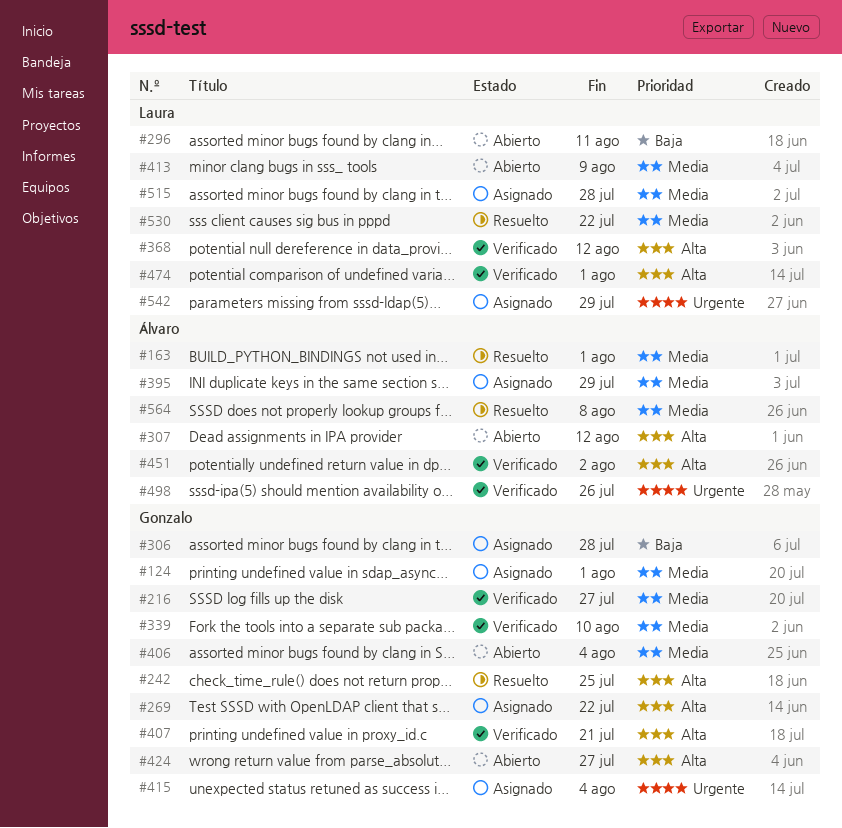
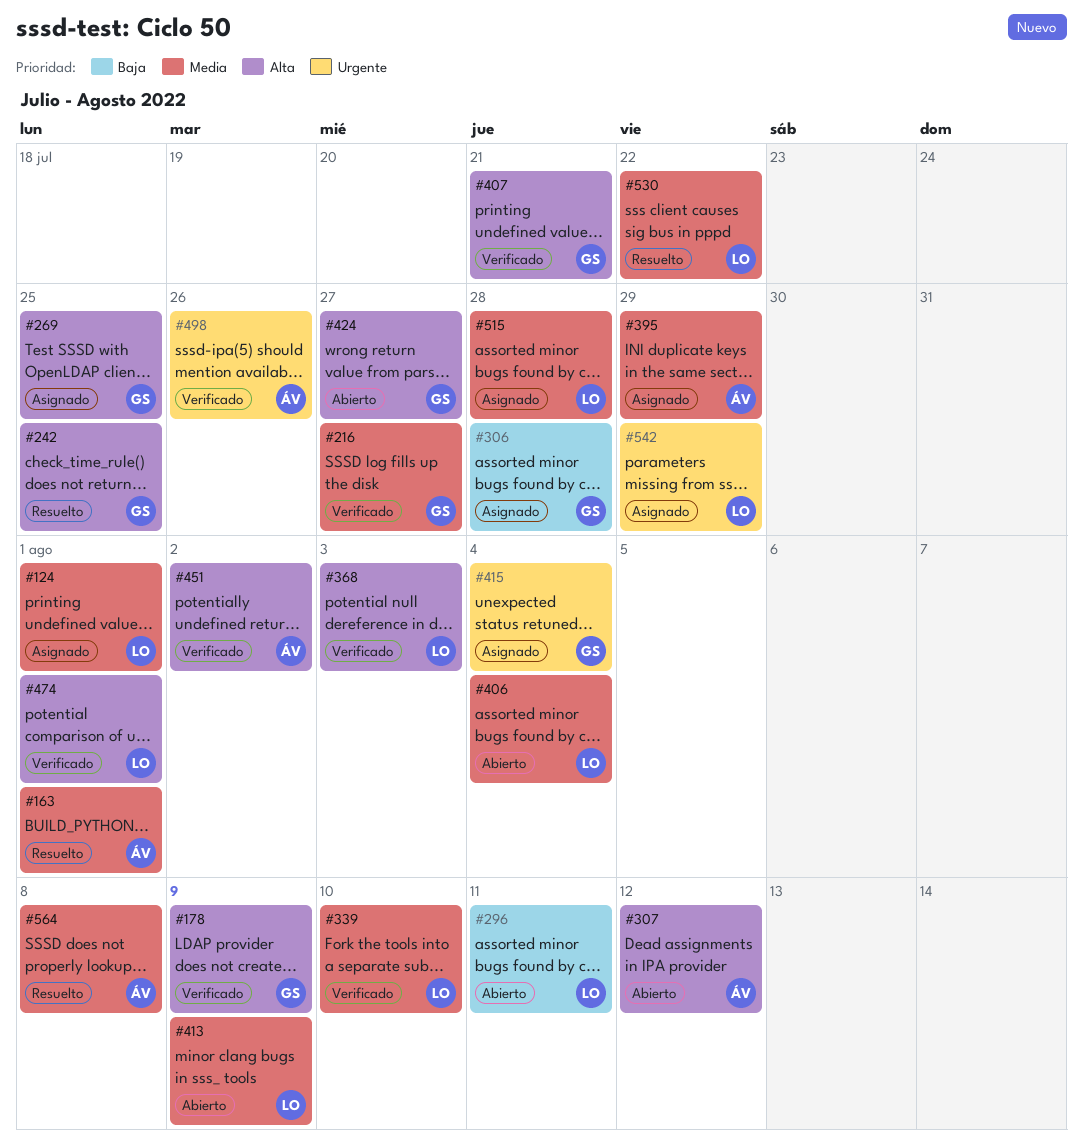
#124, owner: Gonzalo -> Laura
#178: none -> present
#269, due: Jul 22 -> Jul 25
#339, owner: Gonzalo -> Laura
#368, due: Aug 12 -> Aug 3
#406, owner: Gonzalo -> Laura

